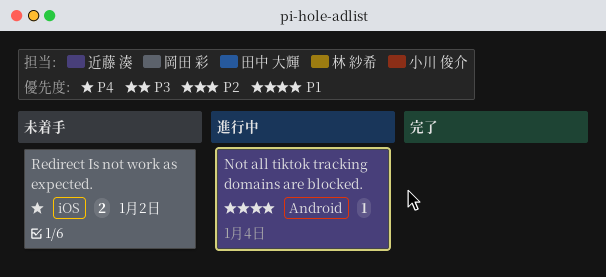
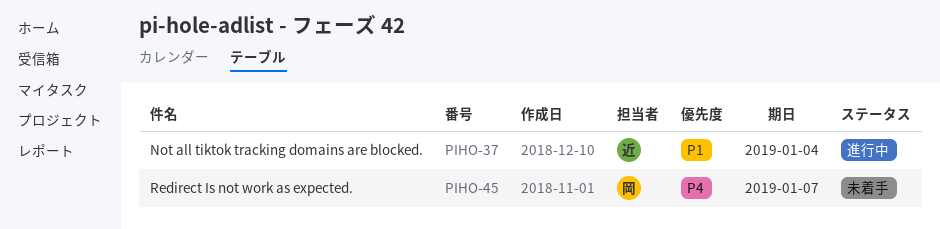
Redirect Is not work as expected., due: Jan 2 -> Jan 7

